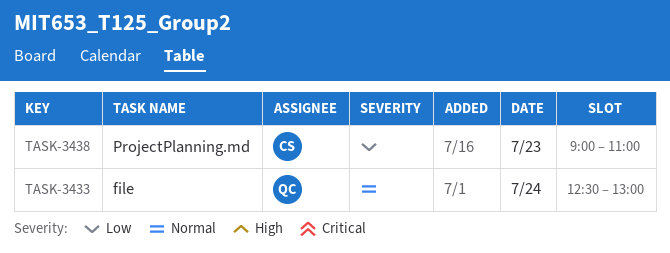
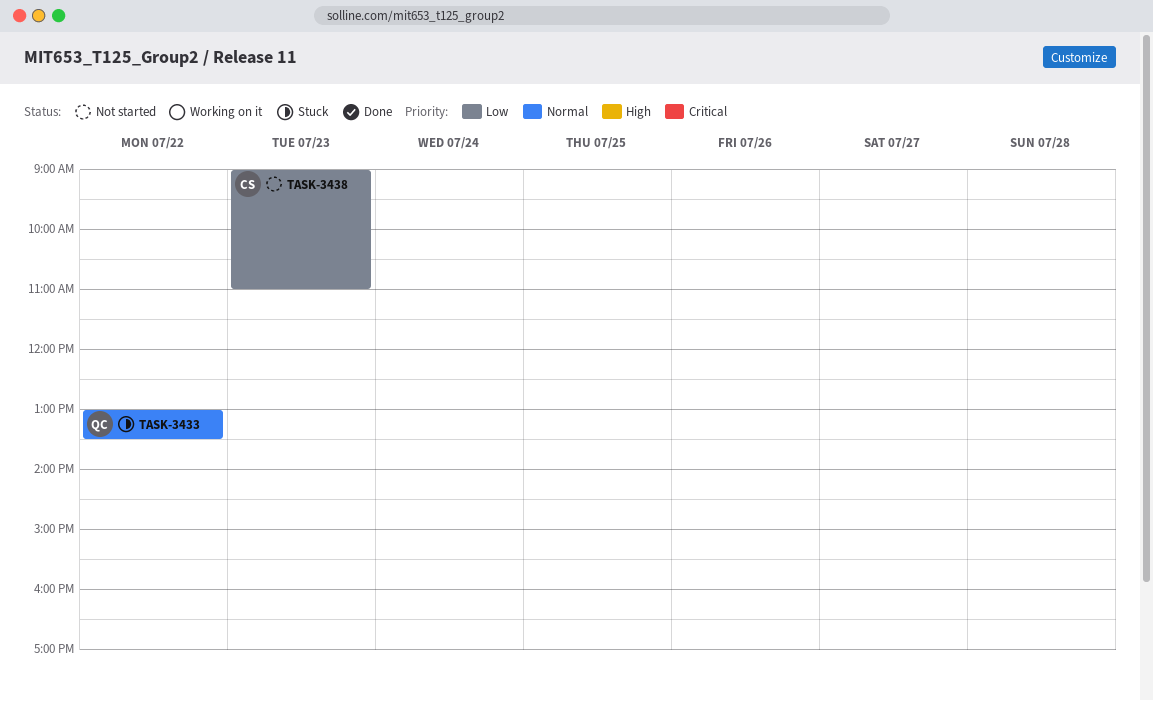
TASK-3433, day: Jul 24 -> Jul 22
TASK-3433, begins: 12:30 -> 13:00
TASK-3433, ends: 13:00 -> 13:30

